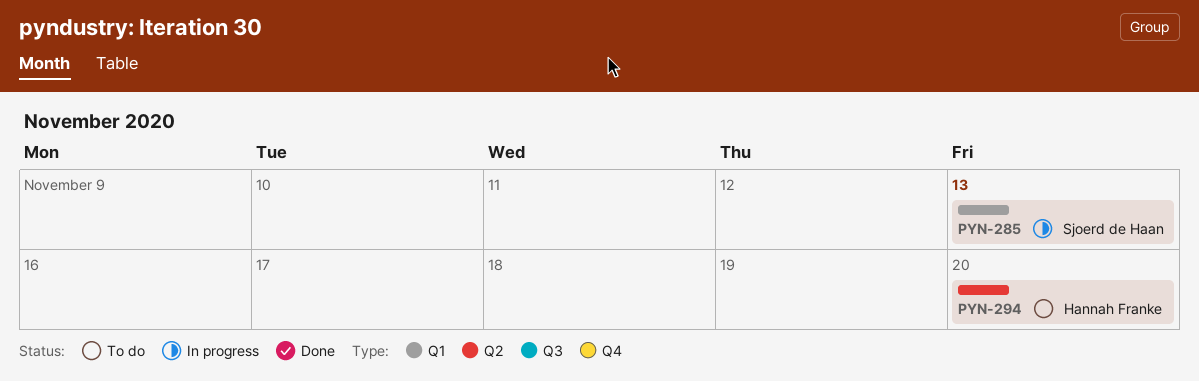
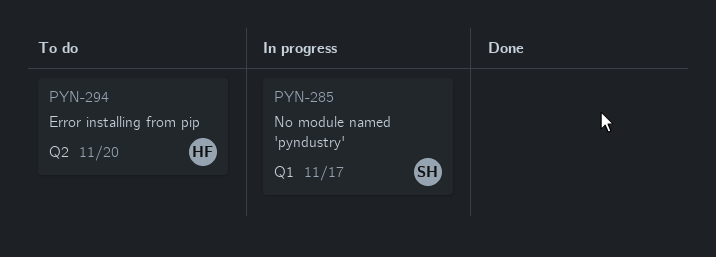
PYN-285, due: Nov 13 -> Nov 17

